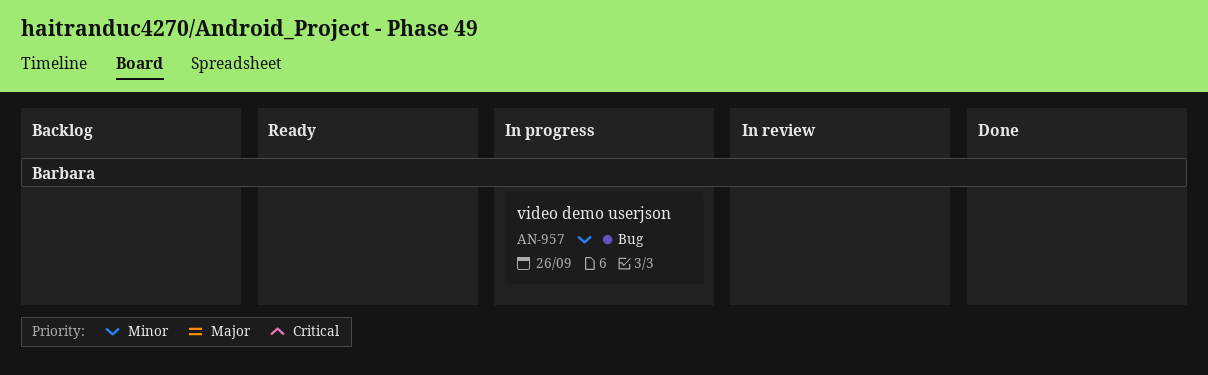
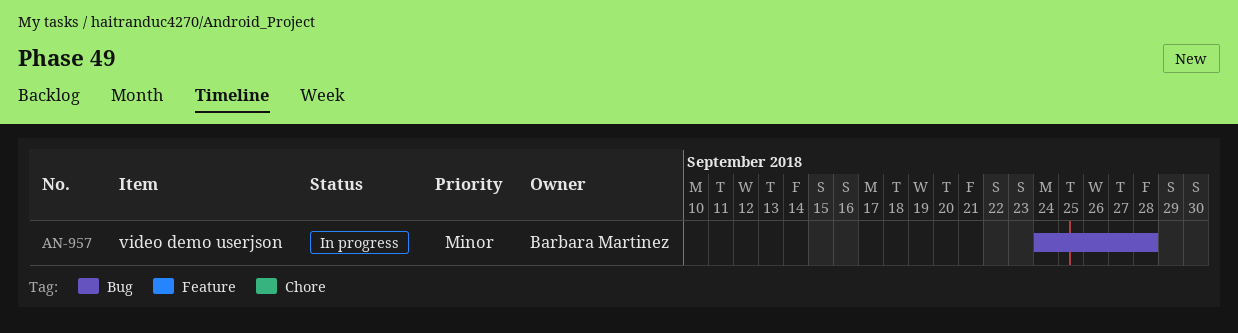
AN-957, due: Sep 26 -> Sep 28

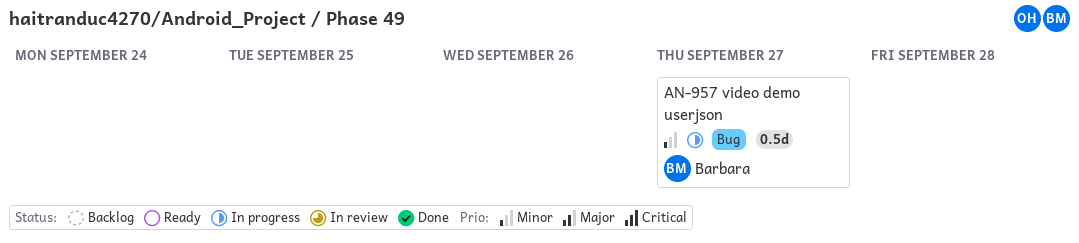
AN-957, due: Sep 28 -> Sep 27

